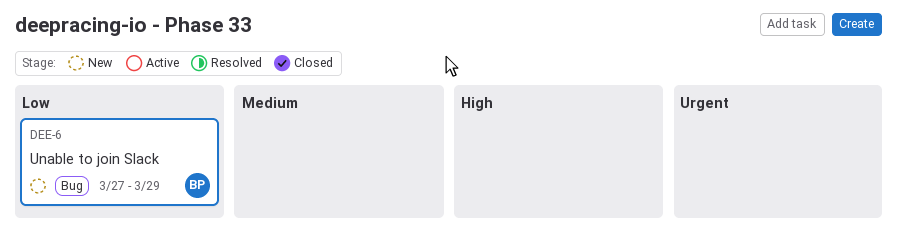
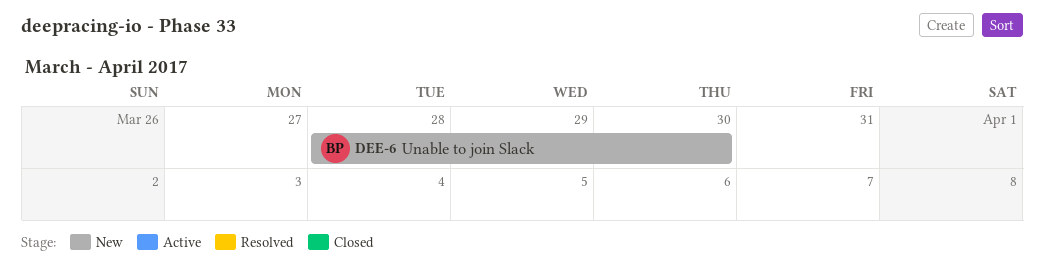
DEE-6, start: Mar 27 -> Mar 28
DEE-6, due: Mar 29 -> Mar 30

